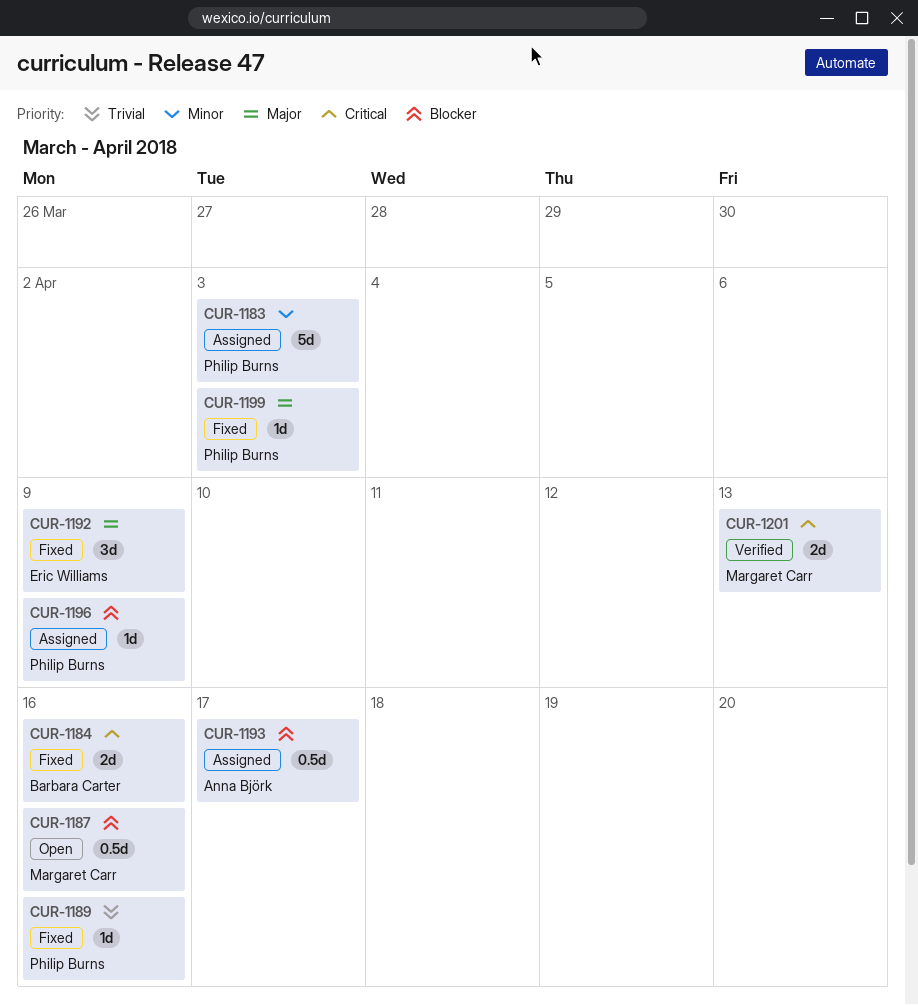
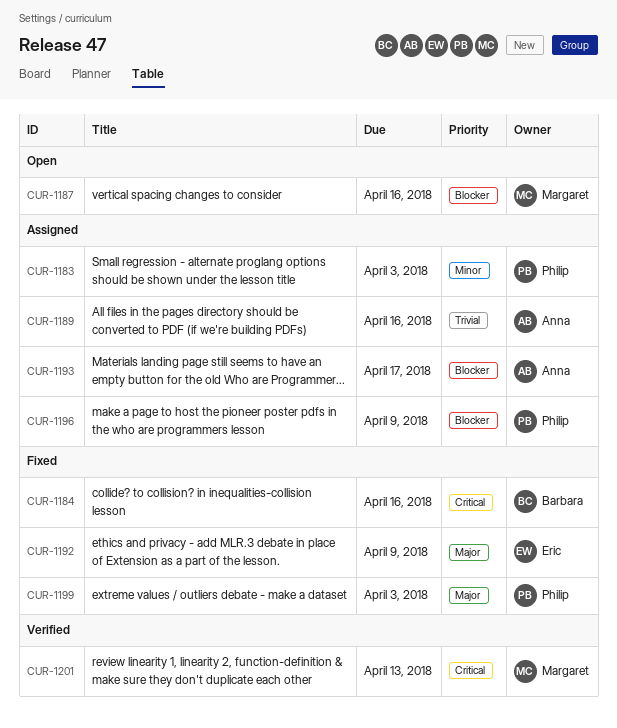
CUR-1189, status: Fixed -> Assigned
CUR-1189, owner: Philip Burns -> Anna Björk

